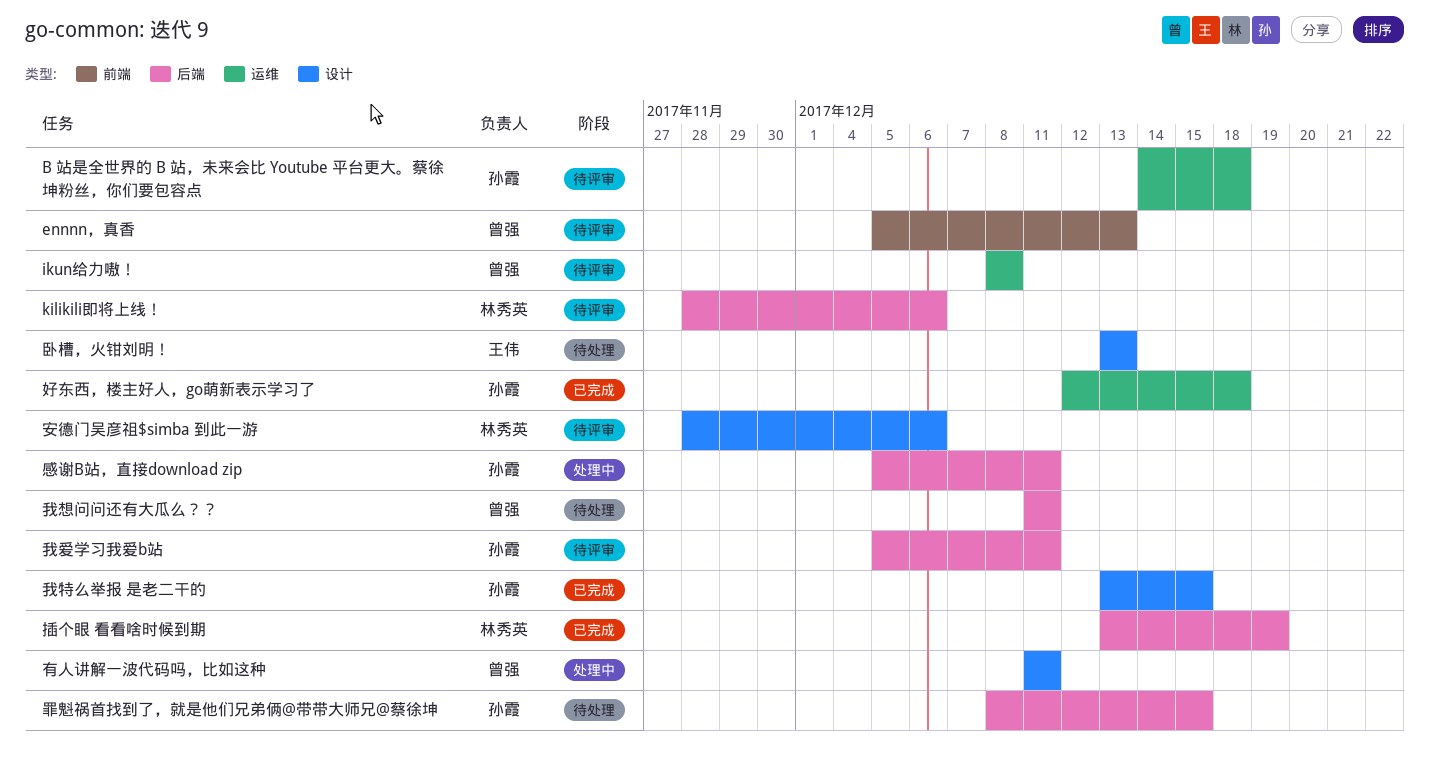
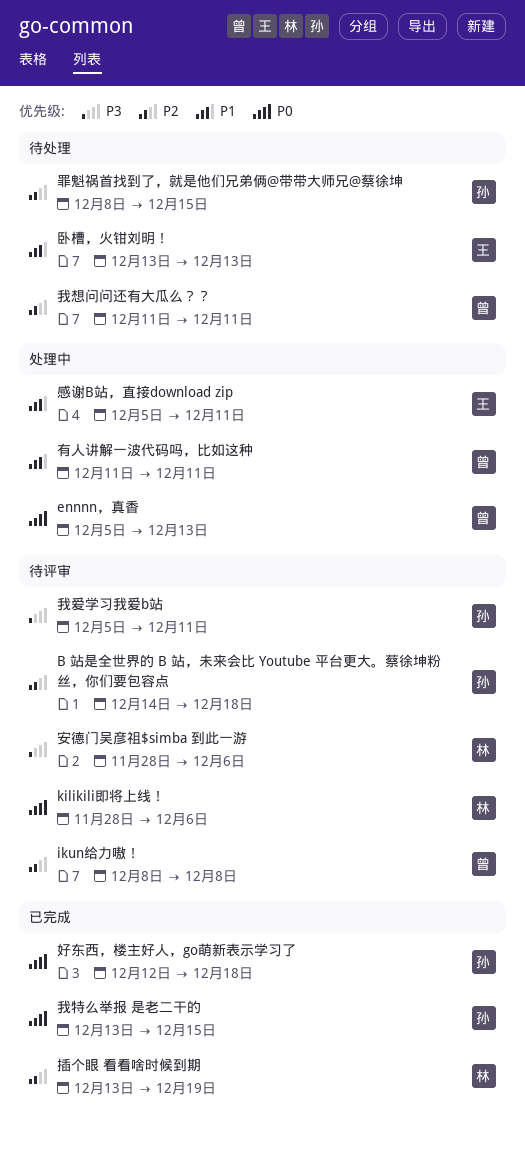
ennnn，真香, status: 待评审 -> 处理中
感谢B站，直接download zip, owner: 孙霞 -> 王伟

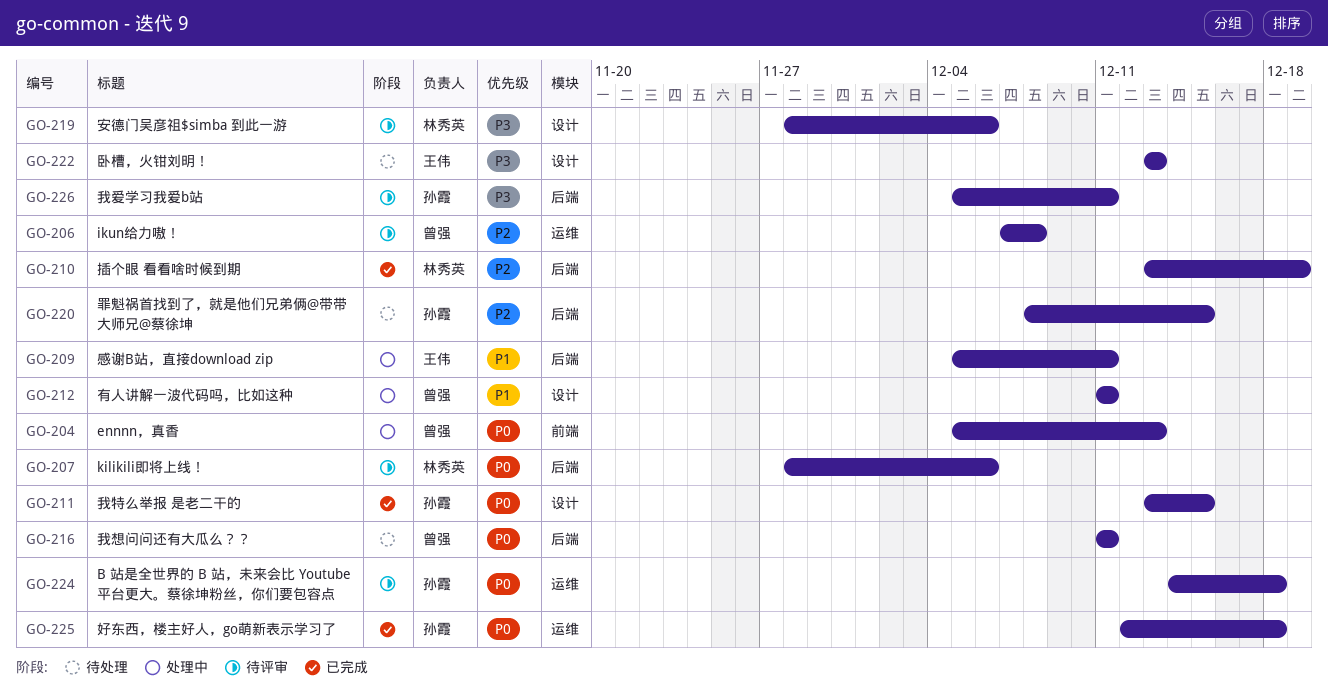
B 站是全世界的 B 站，未来会比 Youtube 平台更大。蔡徐坤粉丝，你们要包容点, priority: P2 -> P0
ikun给力嗷！, start: Dec 8 -> Dec 7
卧槽，火钳刘明！, priority: P1 -> P3
我想问问还有大瓜么？？, priority: P2 -> P0

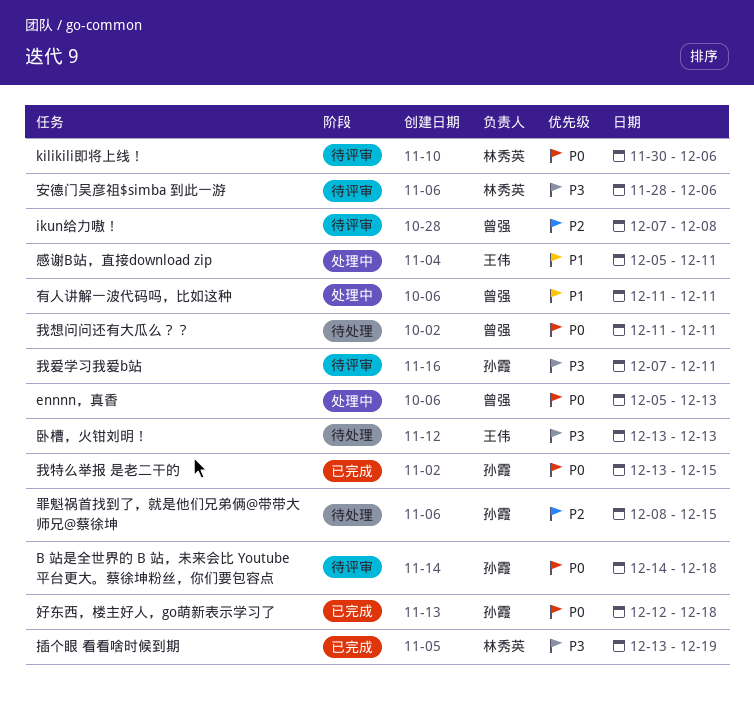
kilikili即将上线！, start: Nov 28 -> Nov 30
我爱学习我爱b站, start: Dec 5 -> Dec 7
插个眼 看看啥时候到期, priority: P2 -> P3

